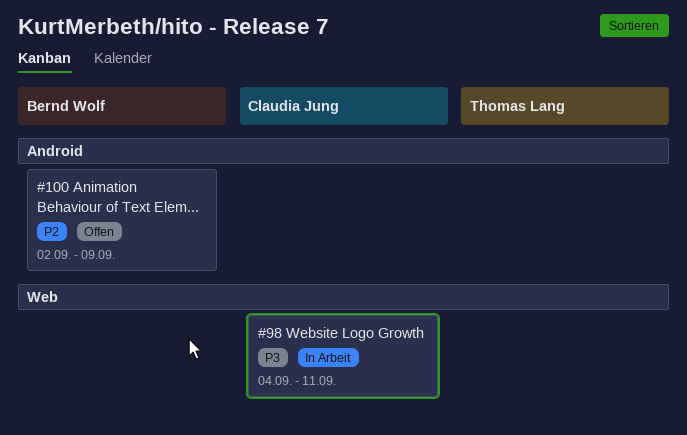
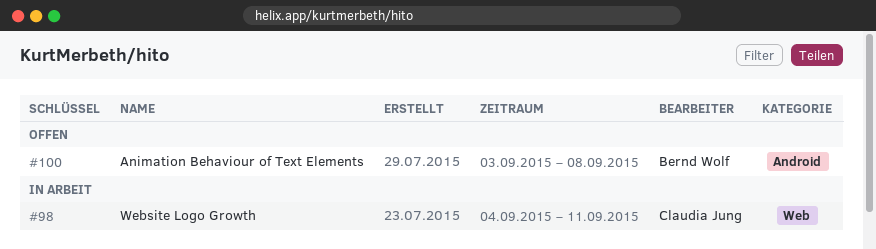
#100, start: Sep 2 -> Sep 3
#100, due: Sep 9 -> Sep 8

